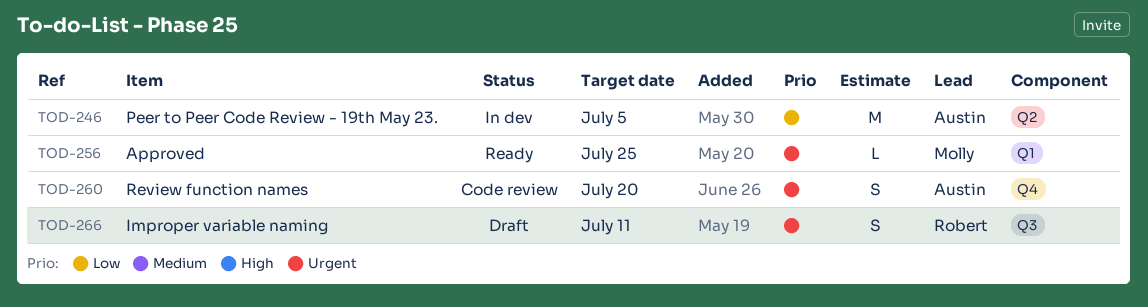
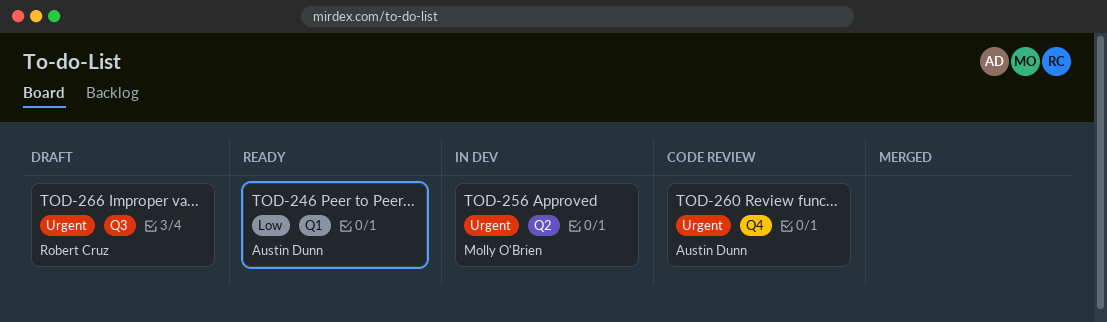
TOD-246, status: In dev -> Ready
TOD-246, label: Q2 -> Q1
TOD-256, status: Ready -> In dev
TOD-256, label: Q1 -> Q2

